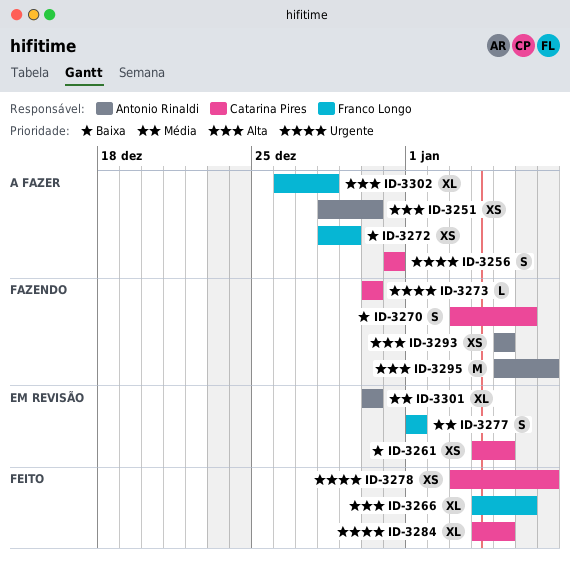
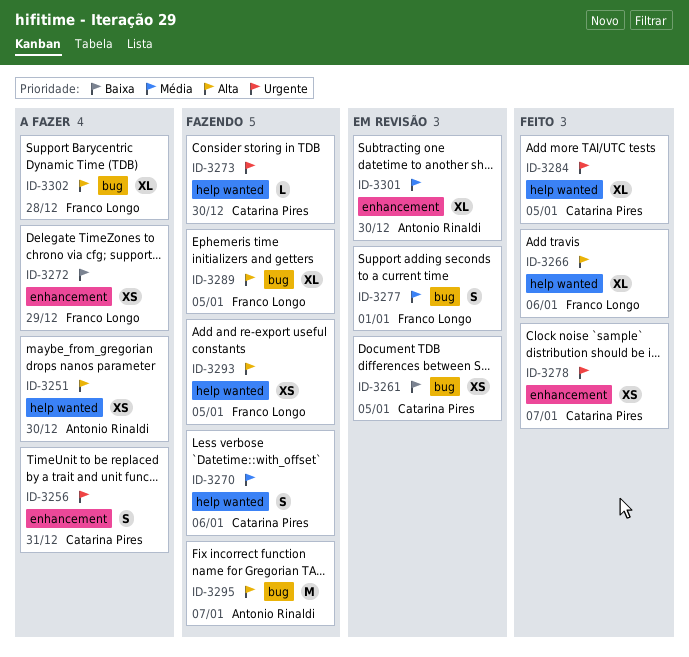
ID-3270, priority: Baixa -> Média
ID-3289: none -> present
ID-3293, owner: Antonio Rinaldi -> Franco Longo

